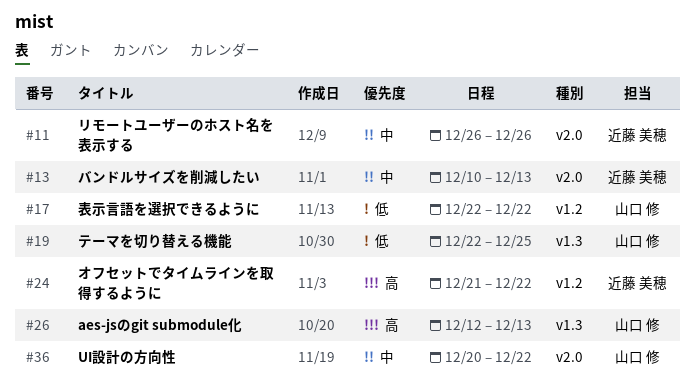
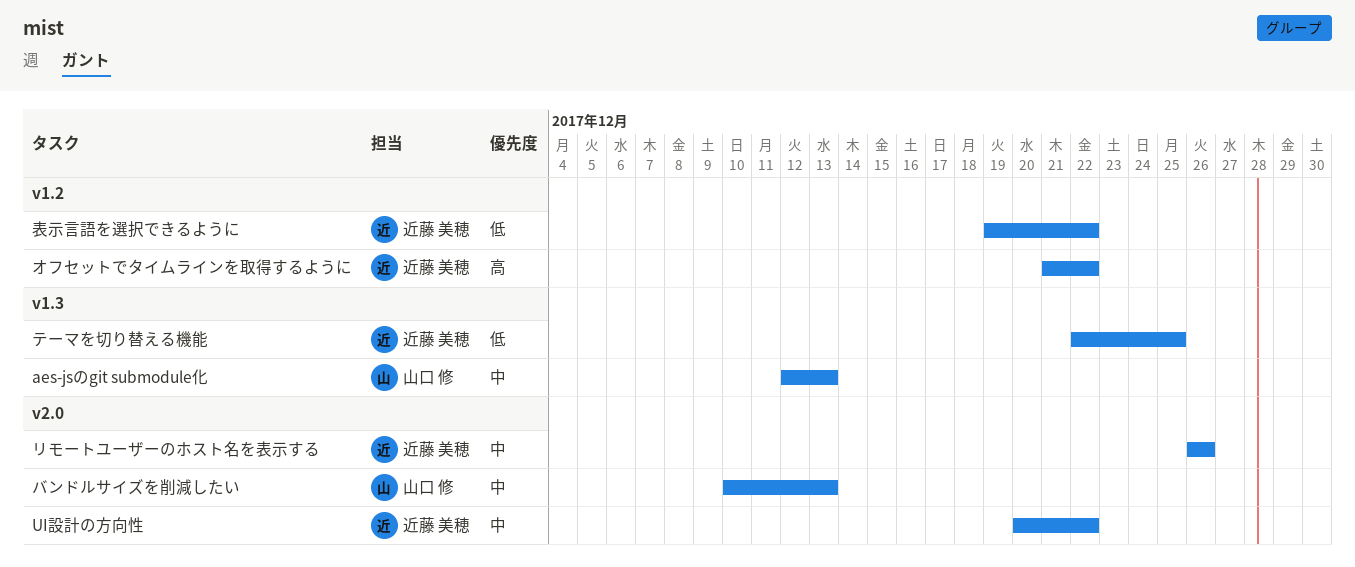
aes-jsのgit submodule化, priority: 高 -> 中
UI設計の方向性, owner: 山口 修 -> 近藤 美穂
テーマを切り替える機能, owner: 山口 修 -> 近藤 美穂
バンドルサイズを削減したい, owner: 近藤 美穂 -> 山口 修
表示言語を選択できるように, owner: 山口 修 -> 近藤 美穂
表示言語を選択できるように, start: Dec 22 -> Dec 19

